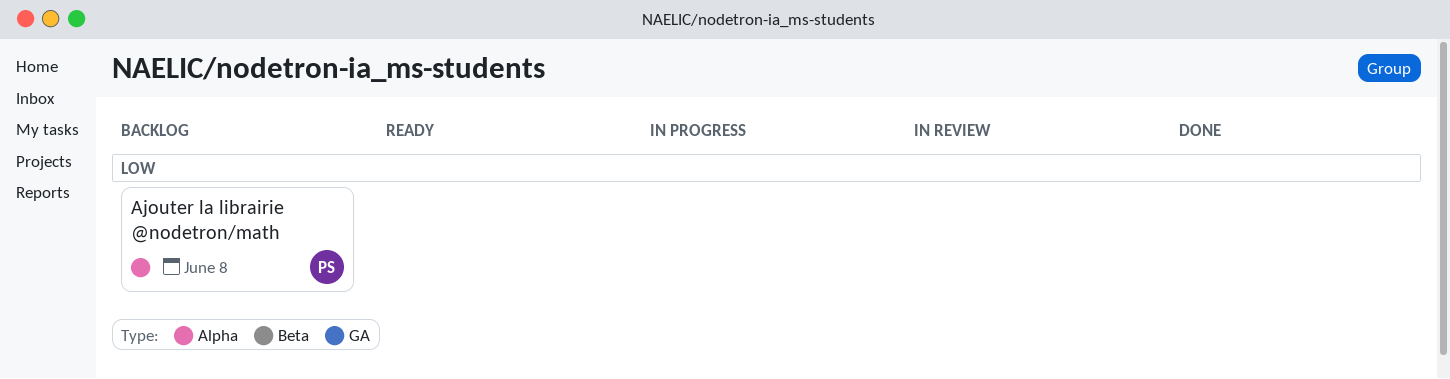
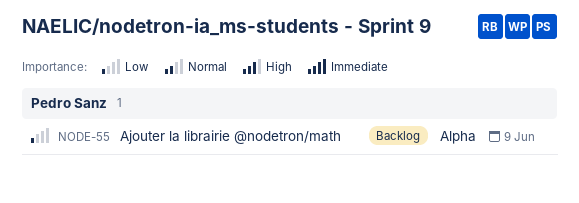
Ajouter la librairie @nodetron/math, due: Jun 8 -> Jun 9

